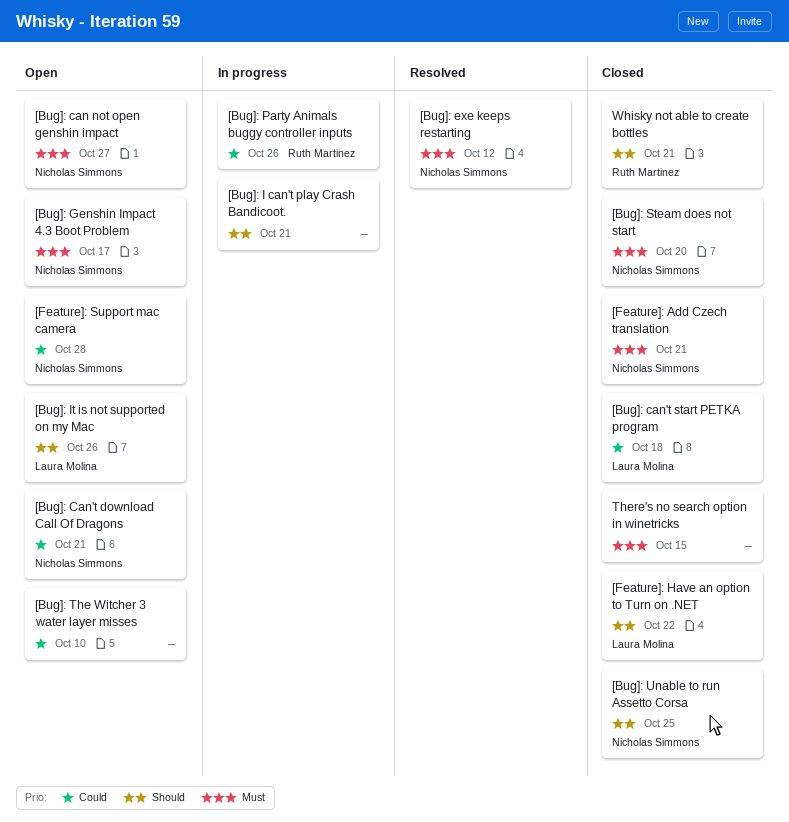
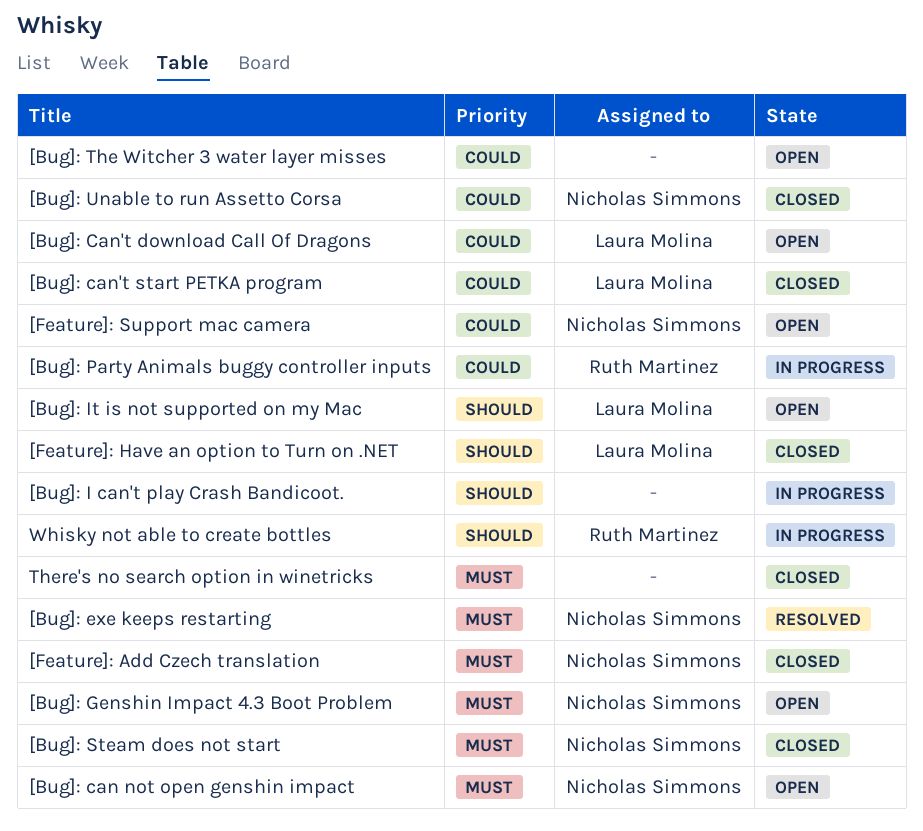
[Bug]: Can't download Call Of Dragons, owner: Nicholas Simmons -> Laura Molina
[Bug]: Unable to run Assetto Corsa, priority: Should -> Could
Whisky not able to create bottles, status: Closed -> In progress

